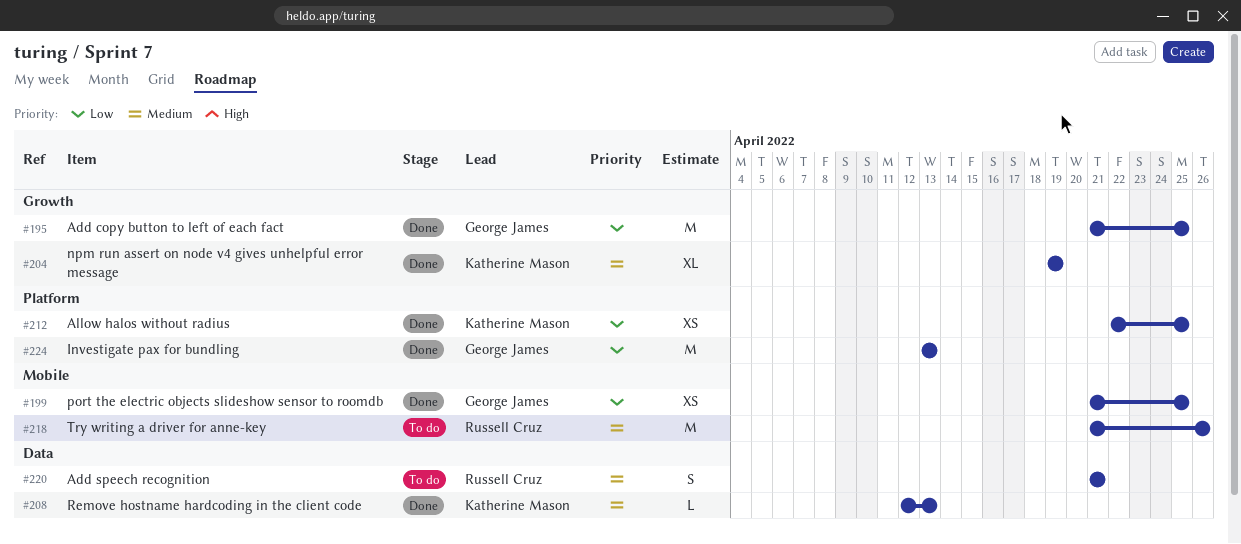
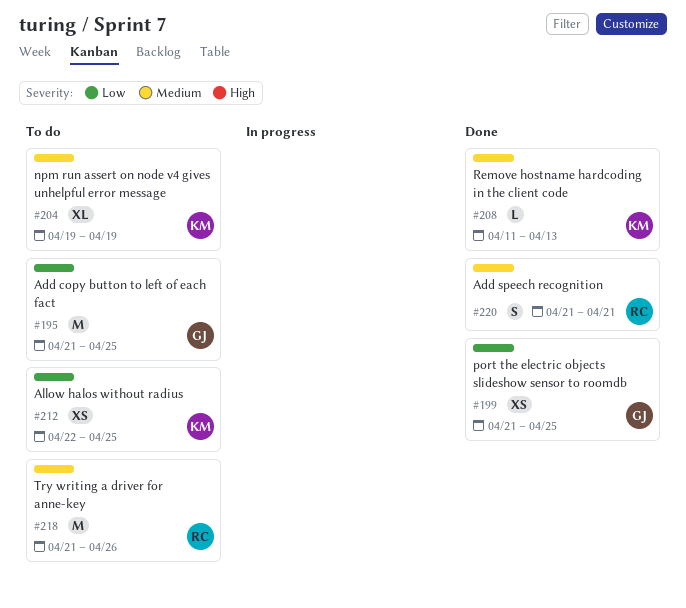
#195, status: Done -> To do
#204, status: Done -> To do
#208, start: Apr 12 -> Apr 11
#212, status: Done -> To do
#220, status: To do -> Done
#224: present -> none

